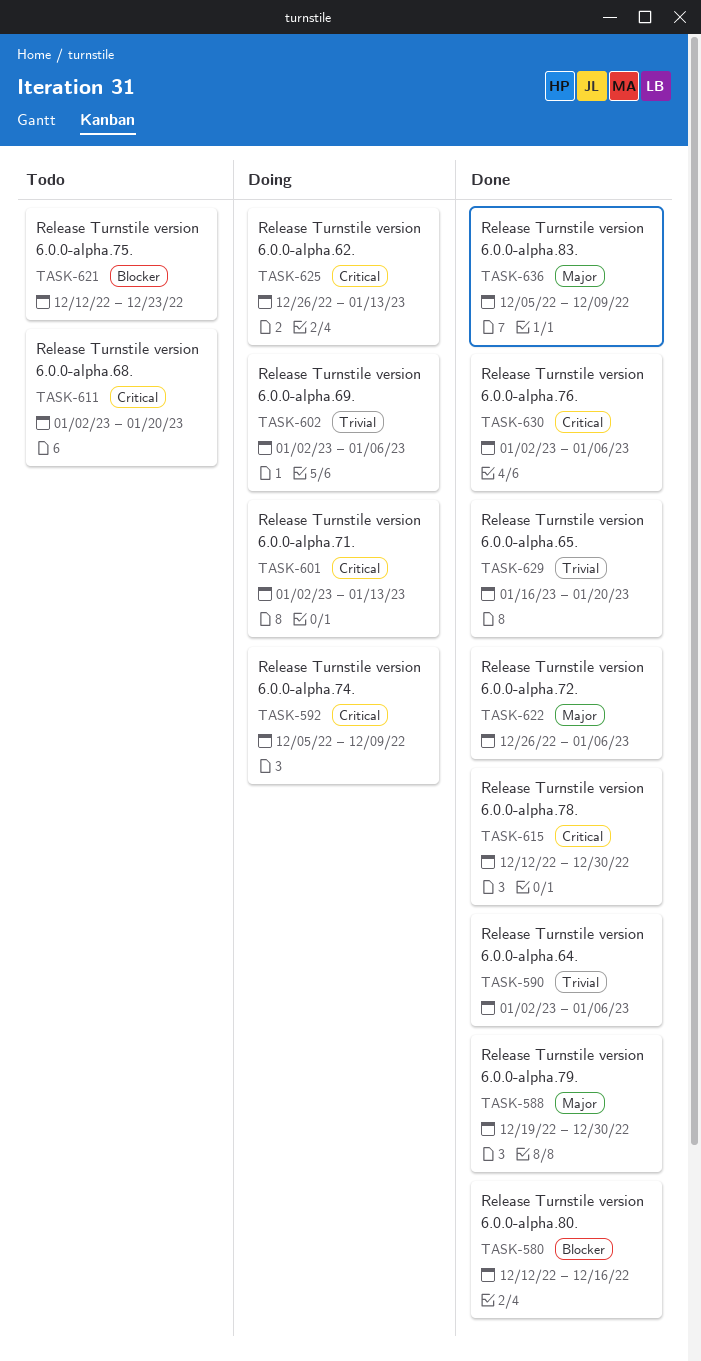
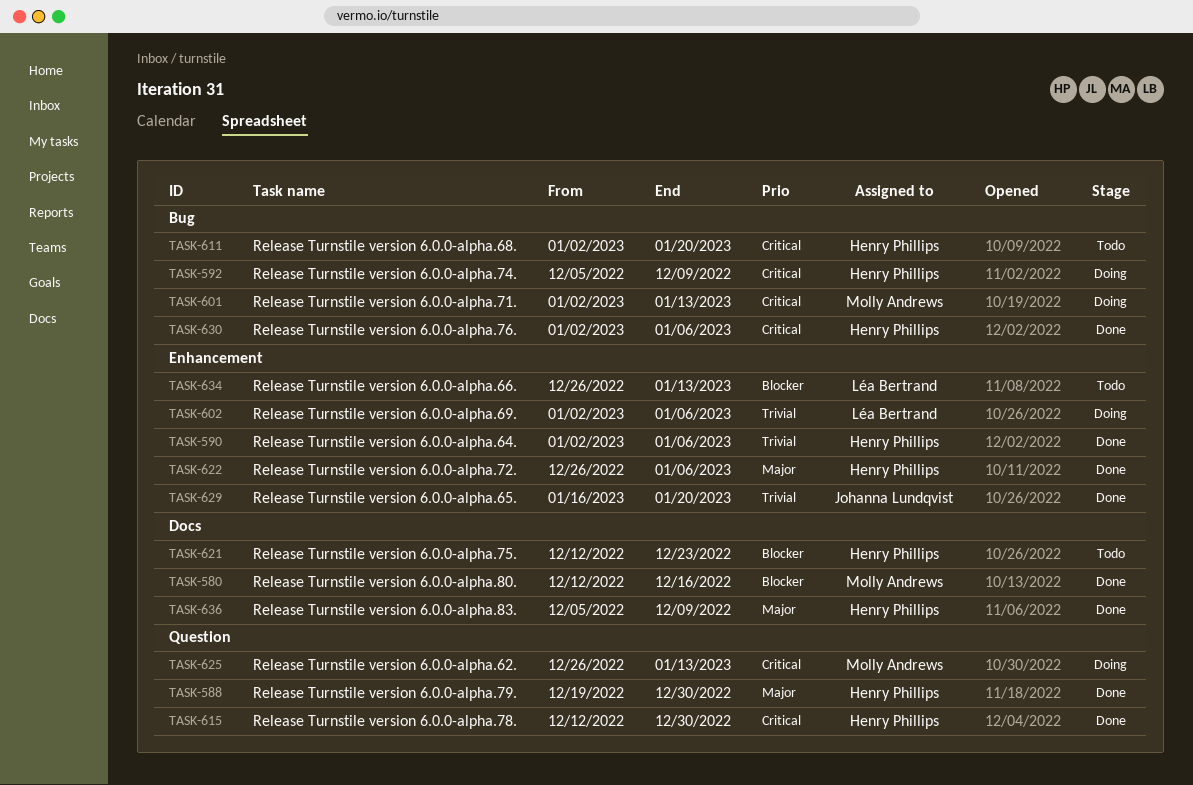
TASK-634: none -> present

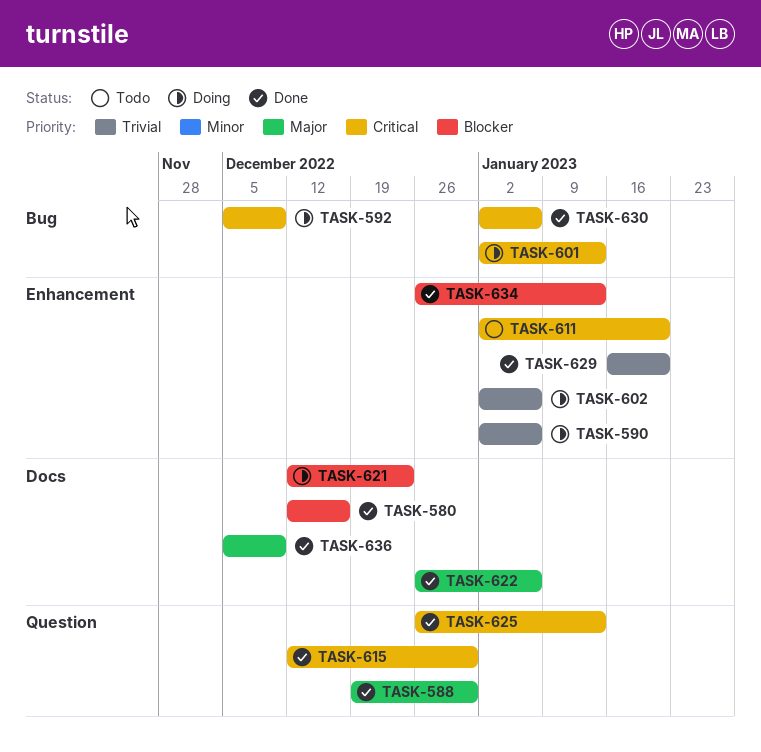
TASK-590, status: Done -> Doing
TASK-611, label: Bug -> Enhancement
TASK-621, status: Todo -> Doing
TASK-622, label: Enhancement -> Docs
TASK-625, status: Doing -> Done
TASK-634, status: Todo -> Done

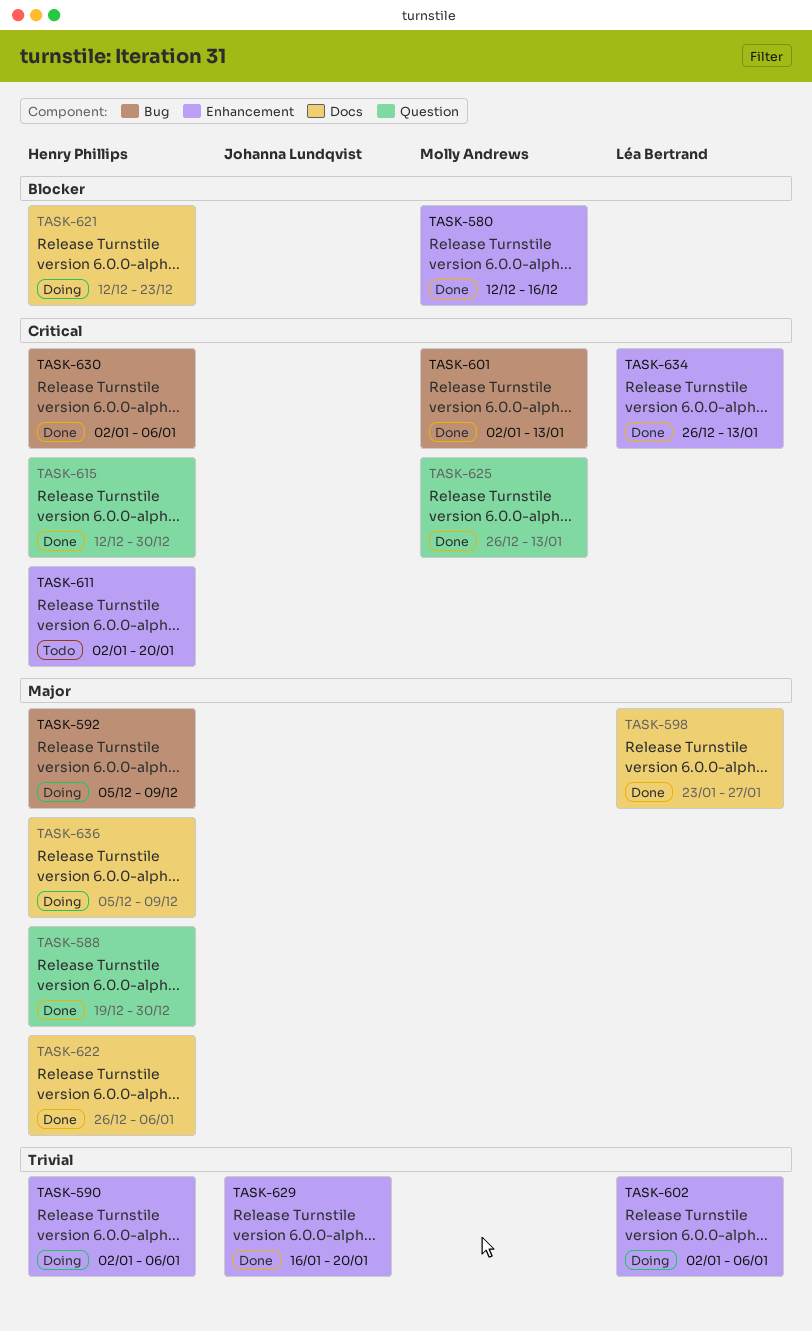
TASK-580, label: Docs -> Enhancement
TASK-592, priority: Critical -> Major
TASK-598: none -> present
TASK-601, status: Doing -> Done
TASK-634, priority: Blocker -> Critical
TASK-636, status: Done -> Doing

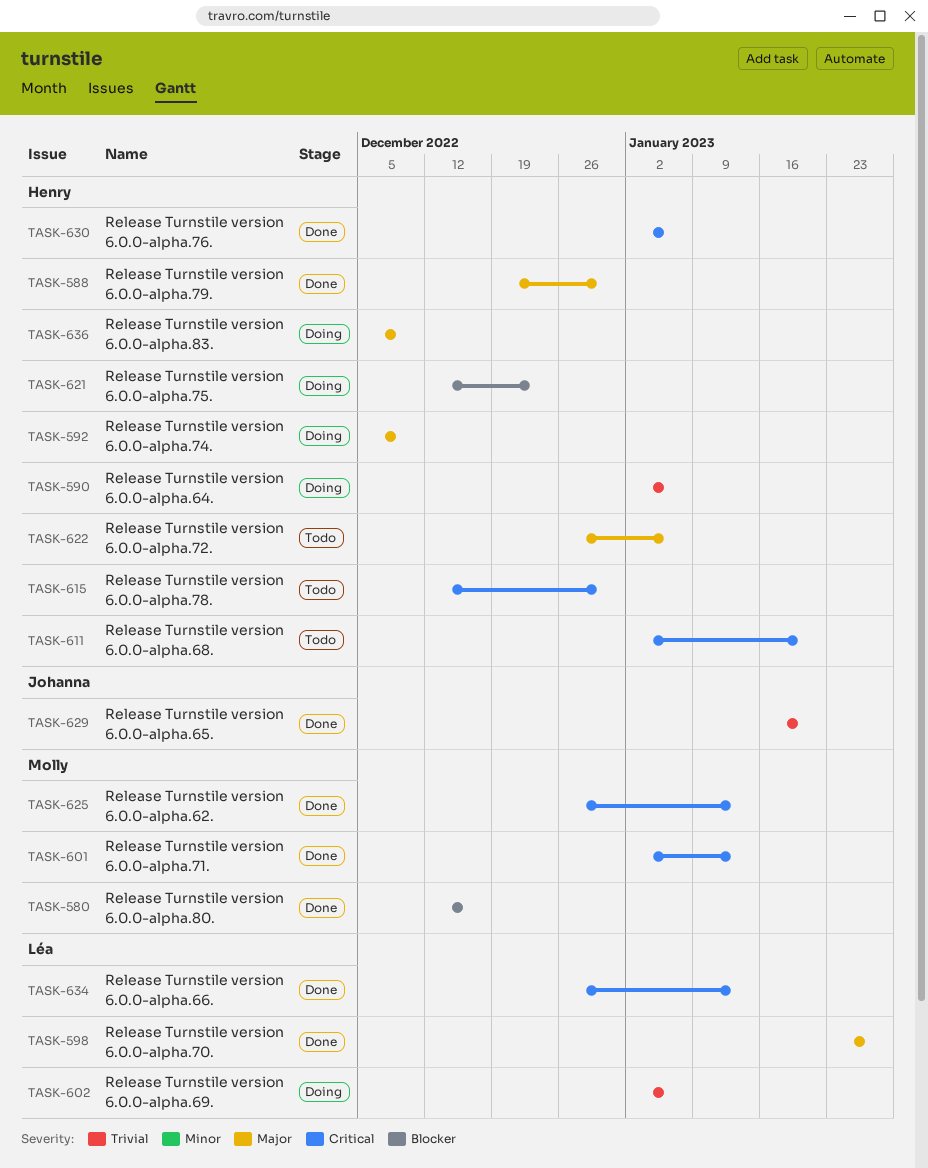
TASK-615, status: Done -> Todo
TASK-622, status: Done -> Todo

